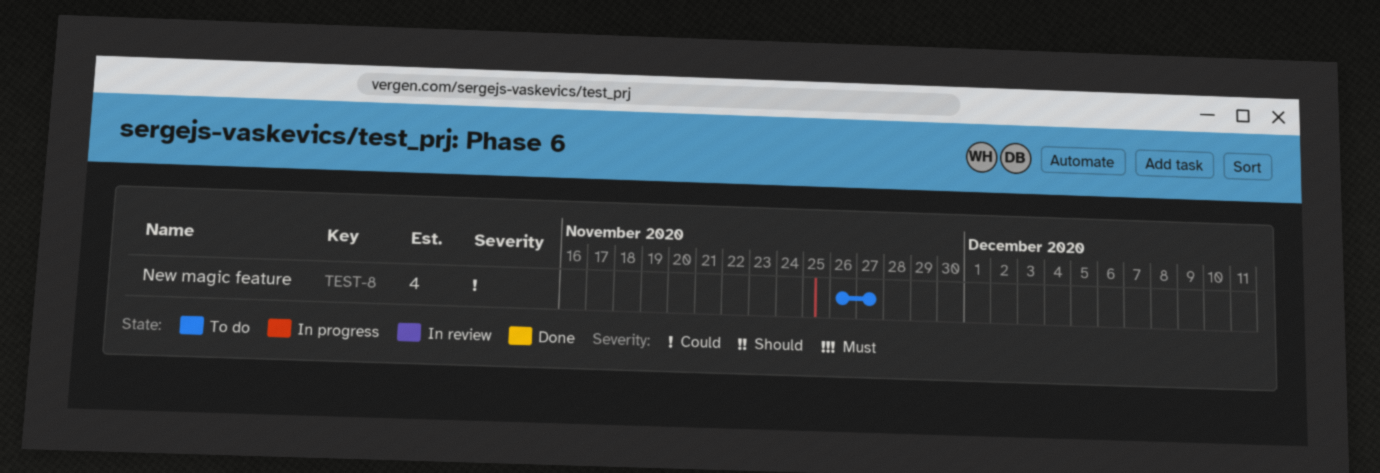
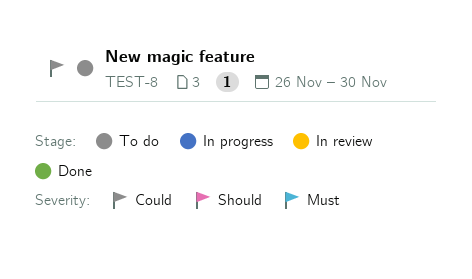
TEST-8, estimate: 4 -> 1
TEST-8, due: Nov 27 -> Nov 30

